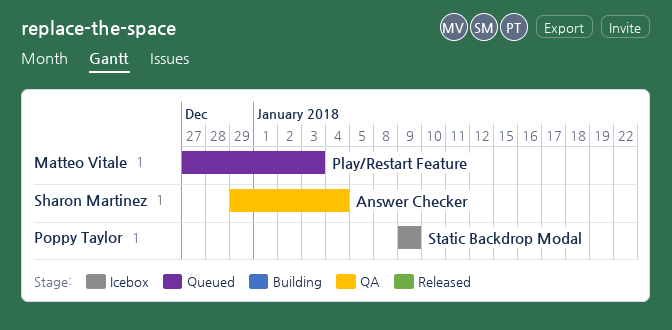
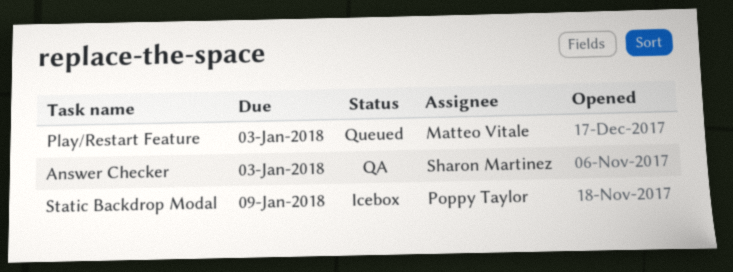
Answer Checker, due: Jan 4 -> Jan 3

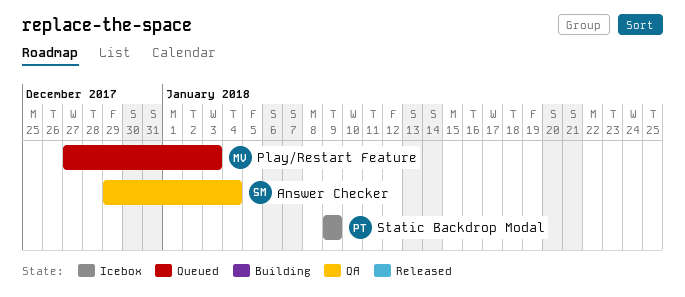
Answer Checker, due: Jan 3 -> Jan 4

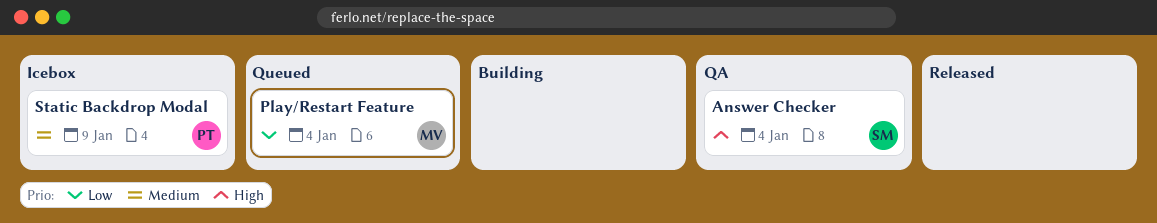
Play/Restart Feature, due: Jan 3 -> Jan 4

